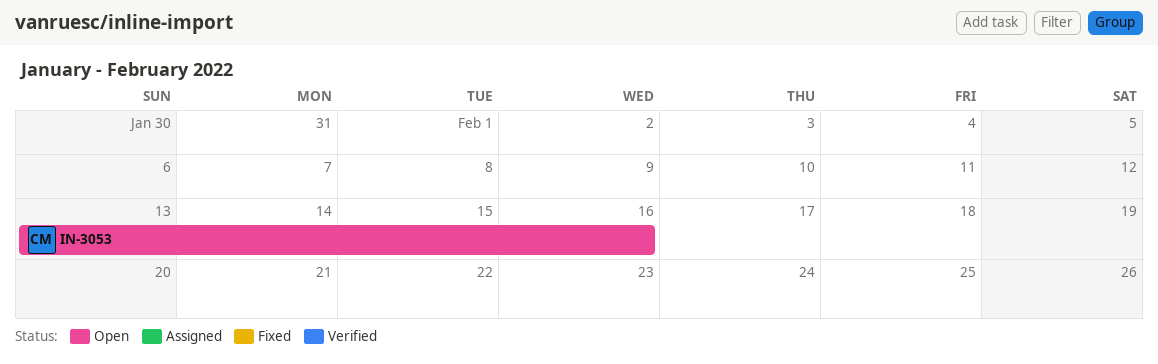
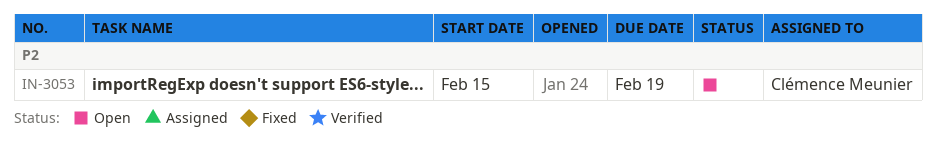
IN-3053, start: Feb 13 -> Feb 15
IN-3053, due: Feb 16 -> Feb 19

